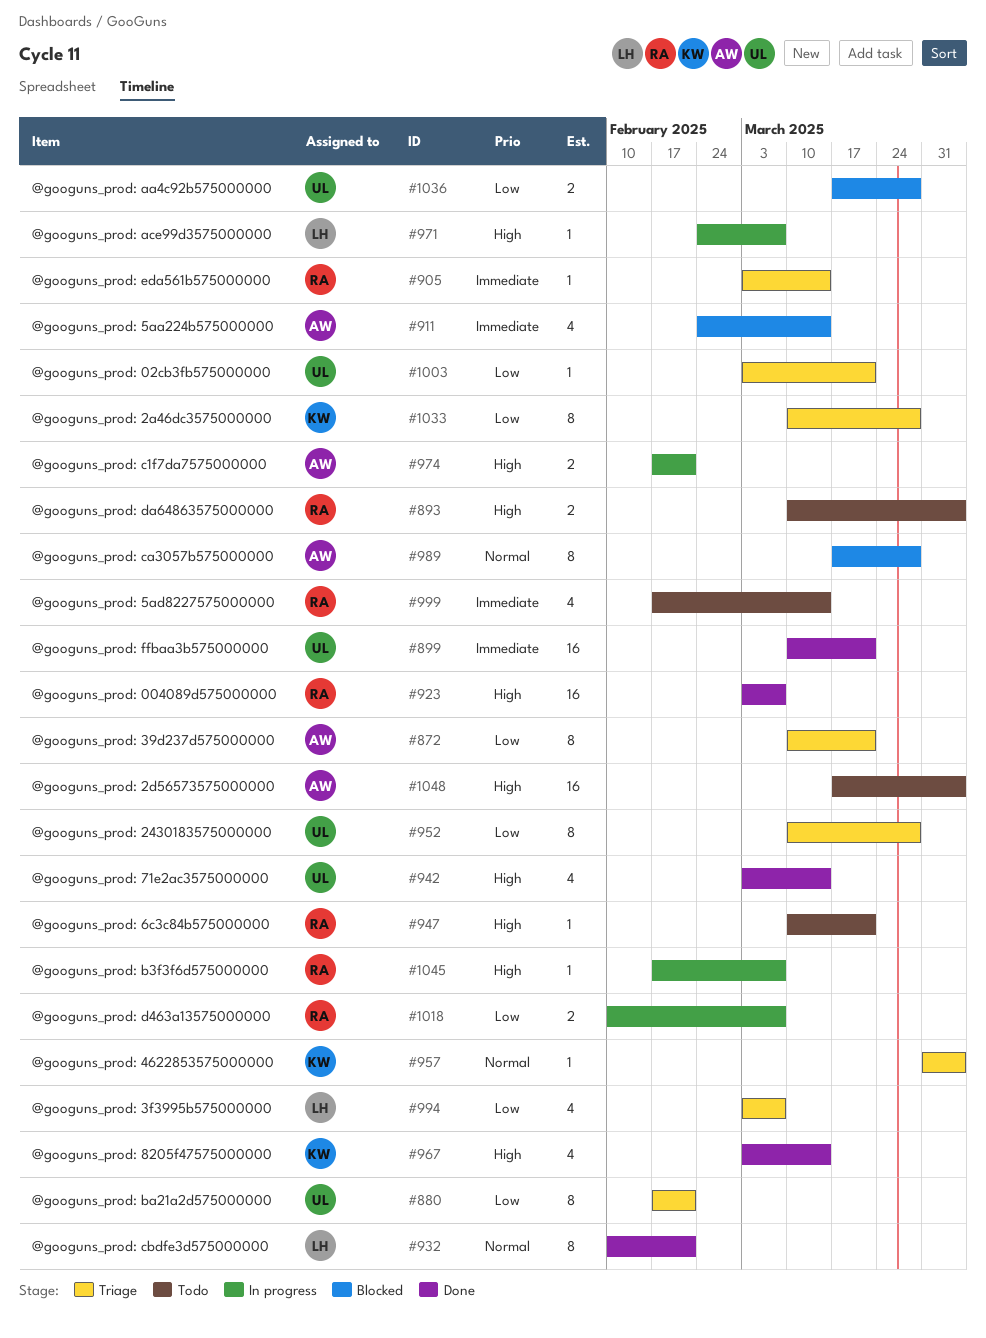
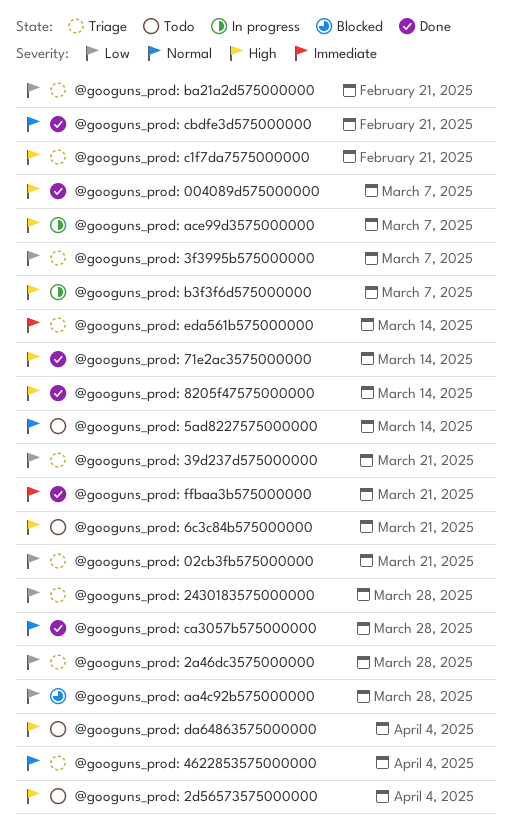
@googuns_prod: 5aa224b575000000: present -> none
@googuns_prod: 5ad8227575000000, priority: Immediate -> Normal
@googuns_prod: c1f7da7575000000, status: In progress -> Triage
@googuns_prod: ca3057b575000000, status: Blocked -> Done
@googuns_prod: d463a13575000000: present -> none

